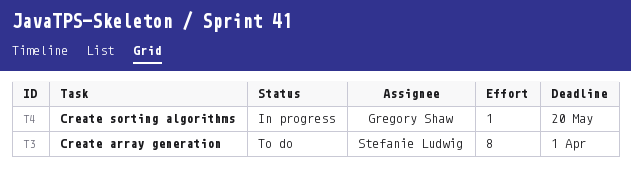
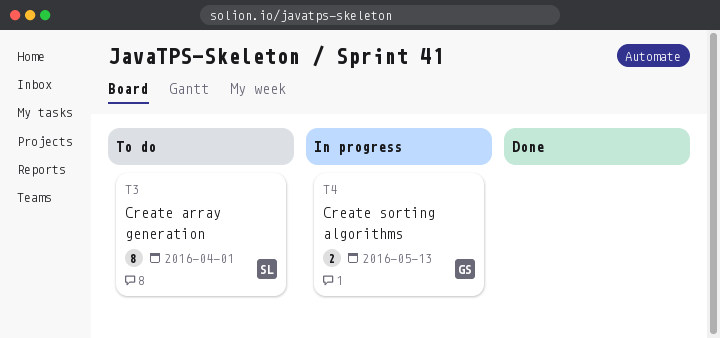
T4, estimate: 1 -> 2
T4, due: May 20 -> May 13

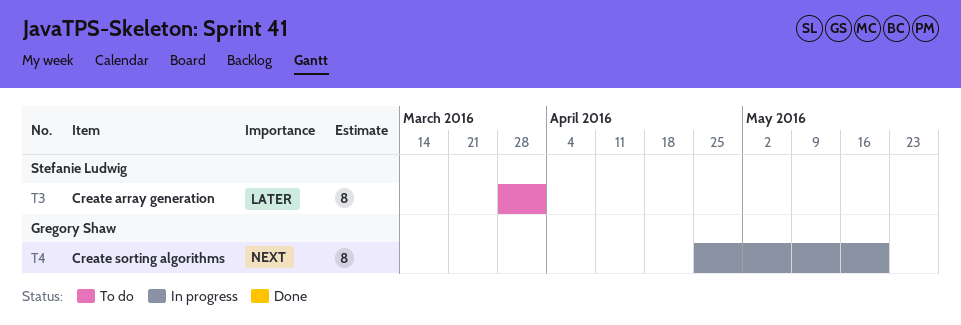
T4, estimate: 2 -> 8
T4, due: May 13 -> May 20

